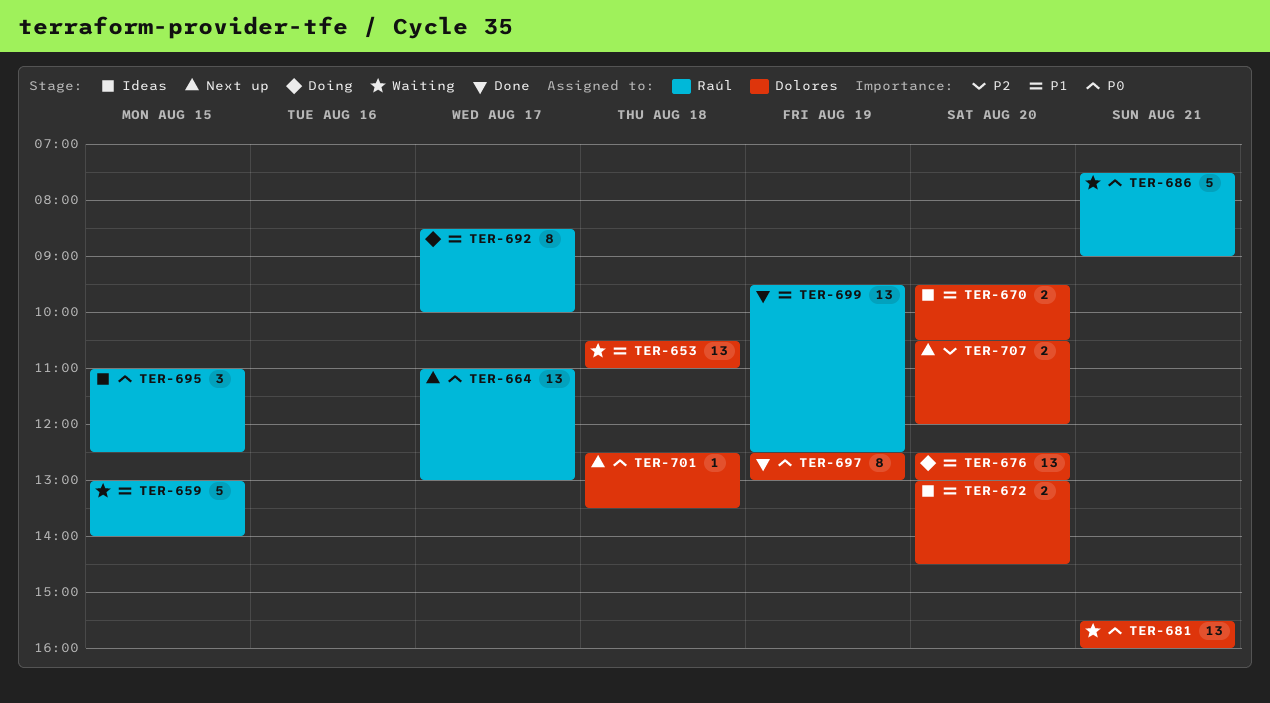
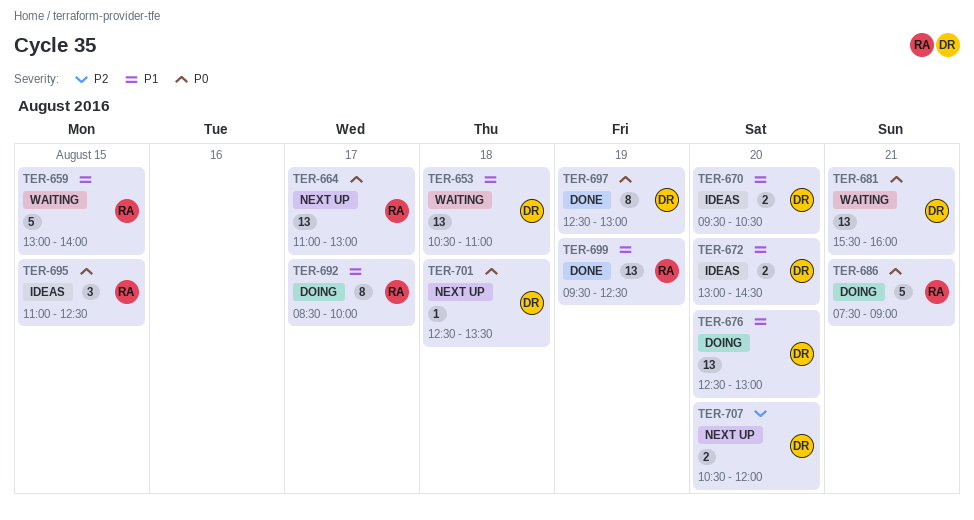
TER-686, status: Waiting -> Doing

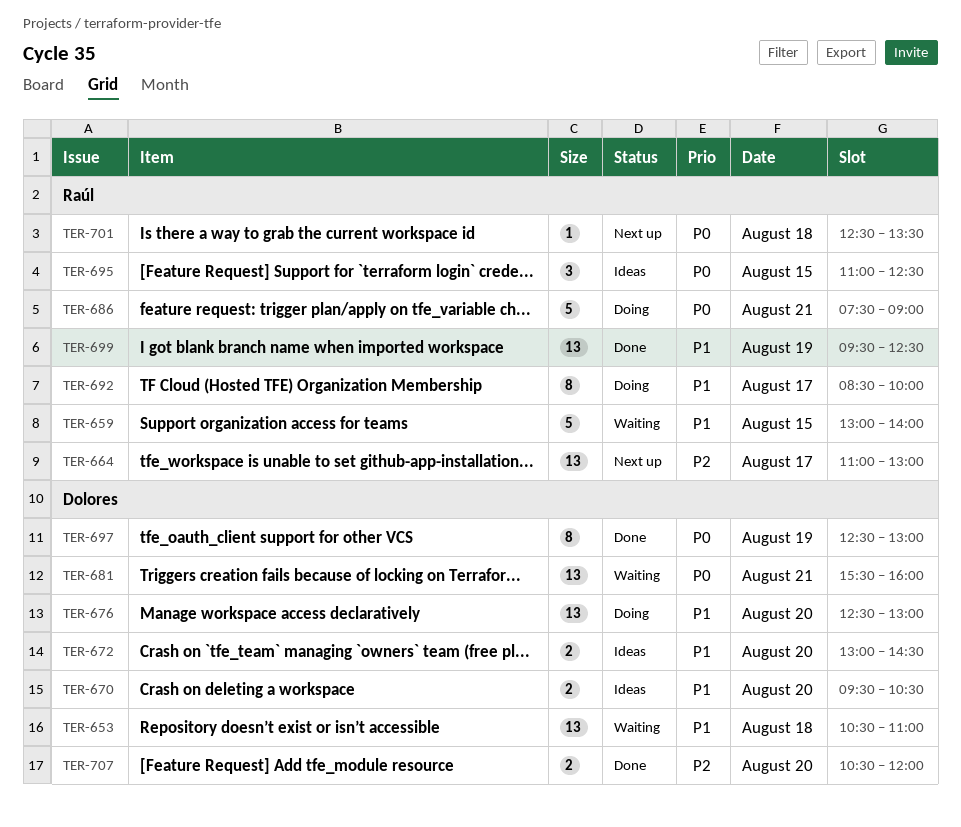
TER-664, priority: P0 -> P2
TER-701, owner: Dolores -> Raúl
TER-707, status: Next up -> Done

